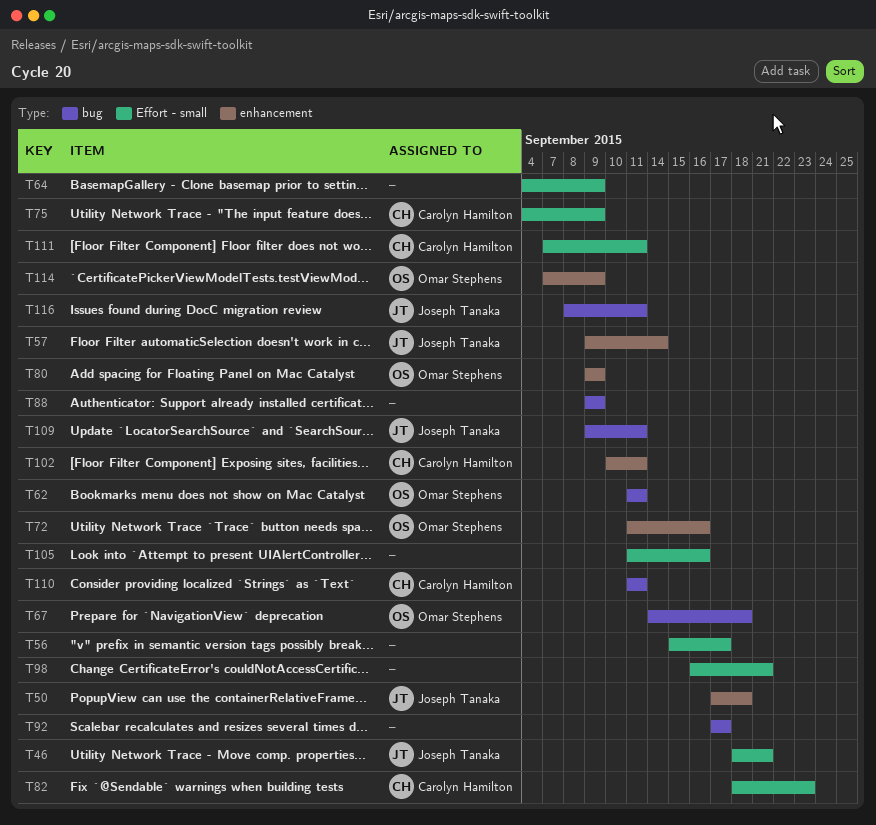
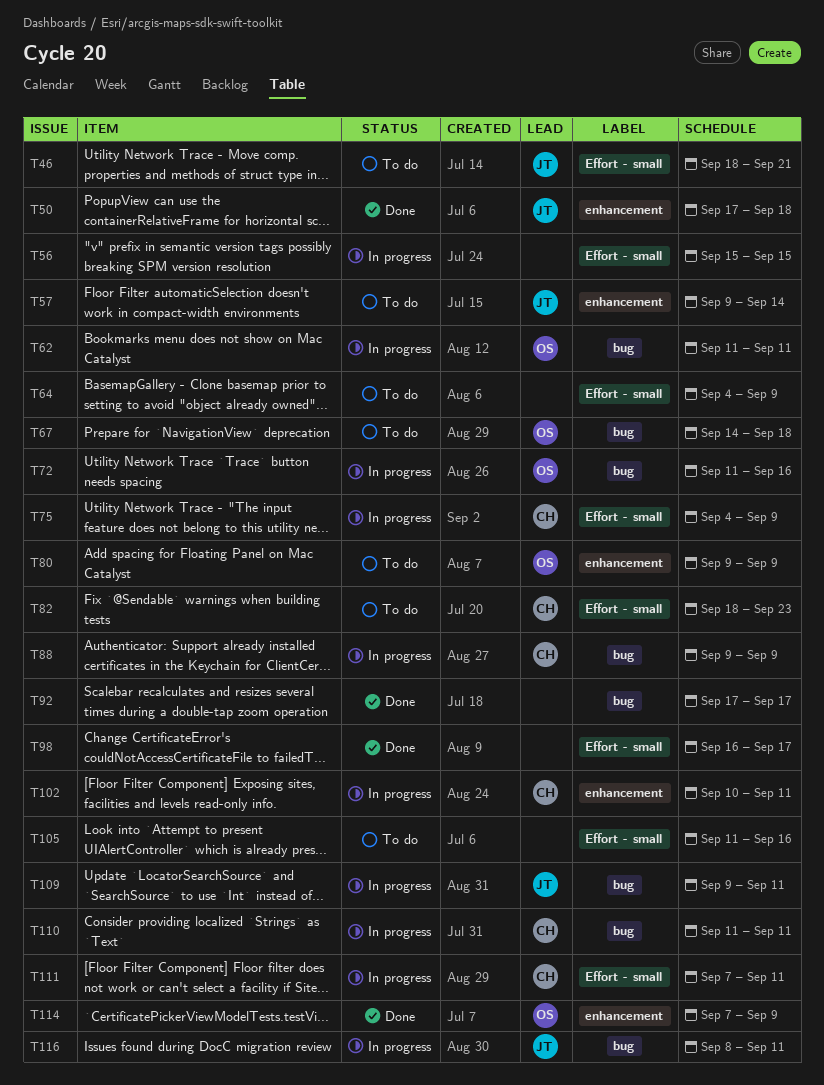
T56, due: Sep 17 -> Sep 15
T72, label: enhancement -> bug
T88, owner: none -> Carolyn Hamilton
T98, due: Sep 21 -> Sep 17

